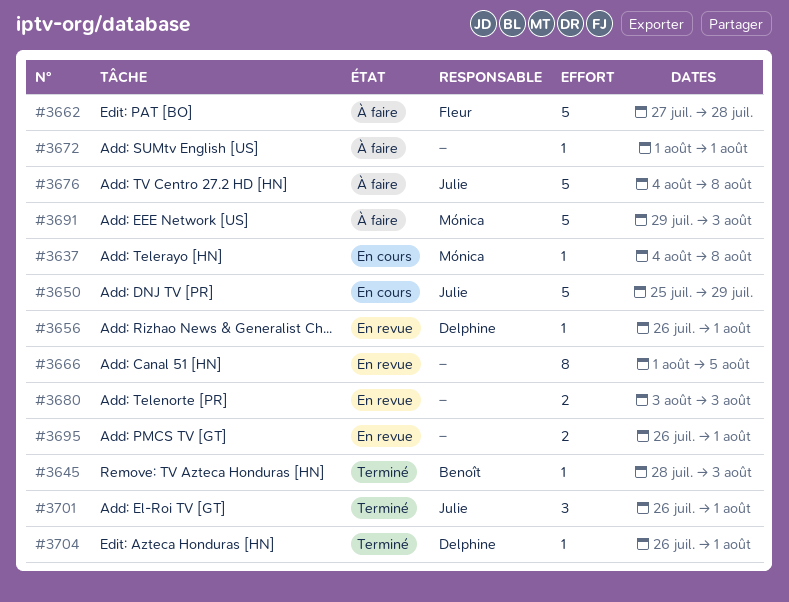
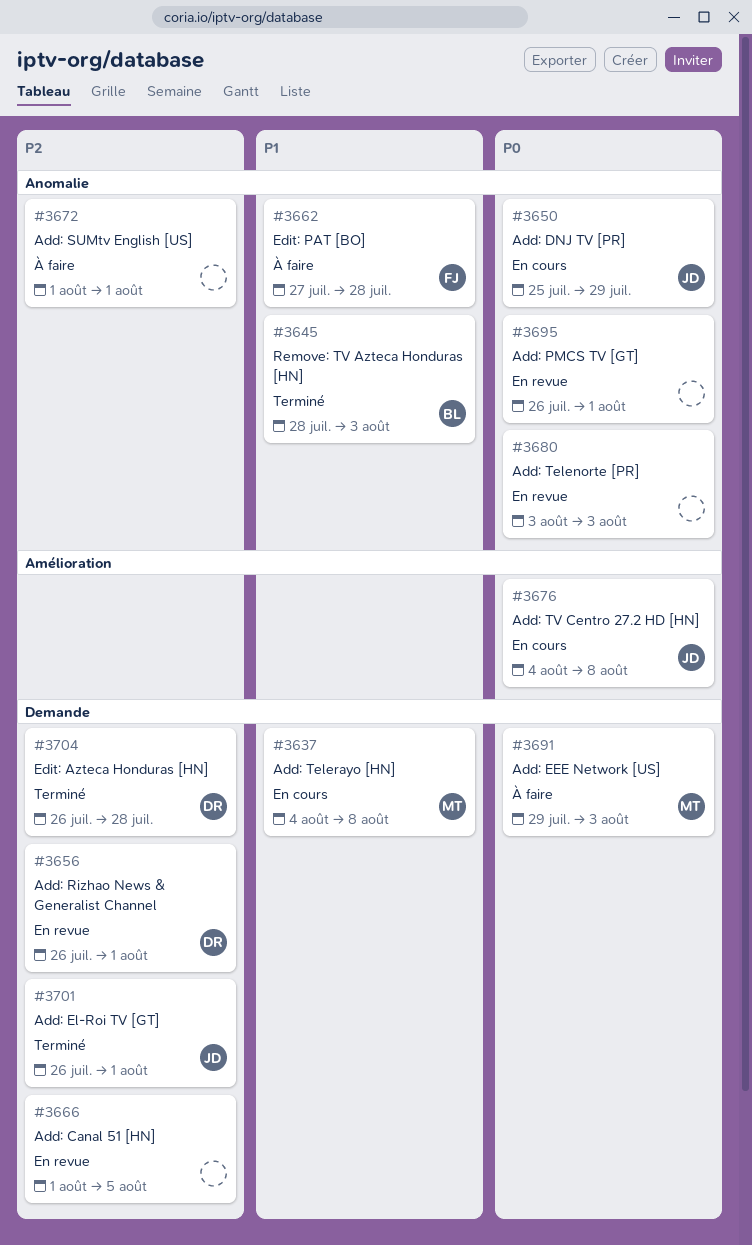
#3676, status: À faire -> En cours
#3704, due: Aug 1 -> Jul 28

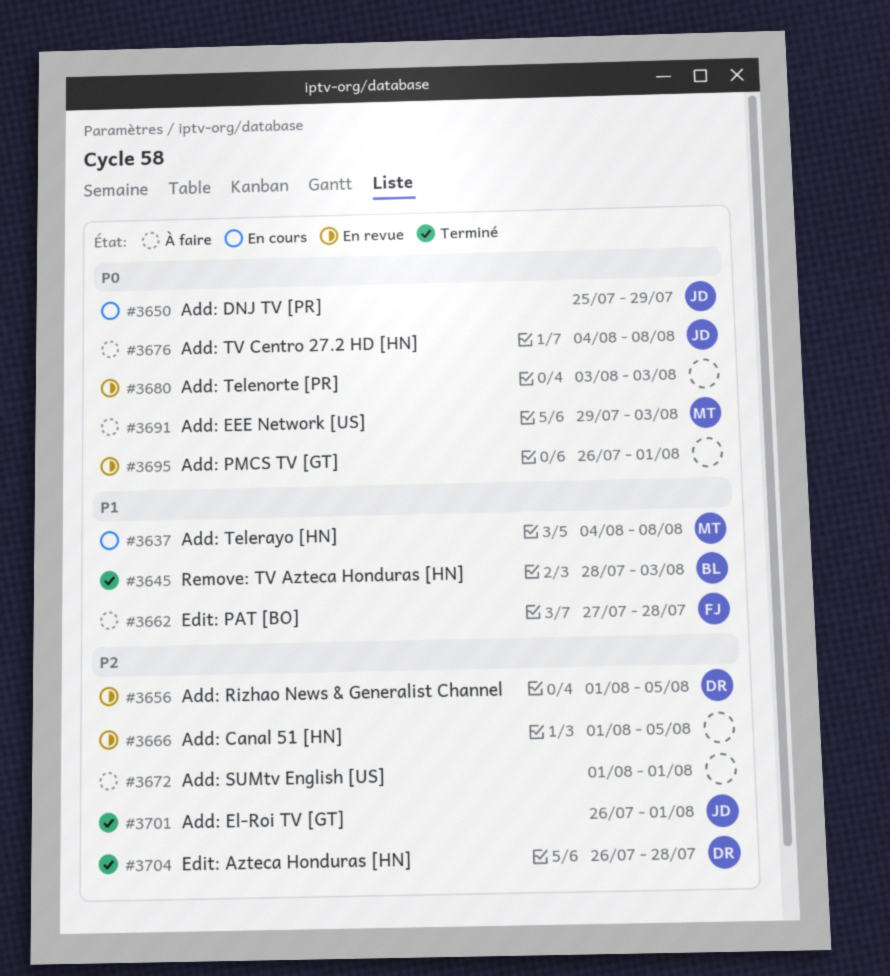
#3656, start: Jul 26 -> Aug 1
#3656, due: Aug 1 -> Aug 5
#3676, status: En cours -> À faire

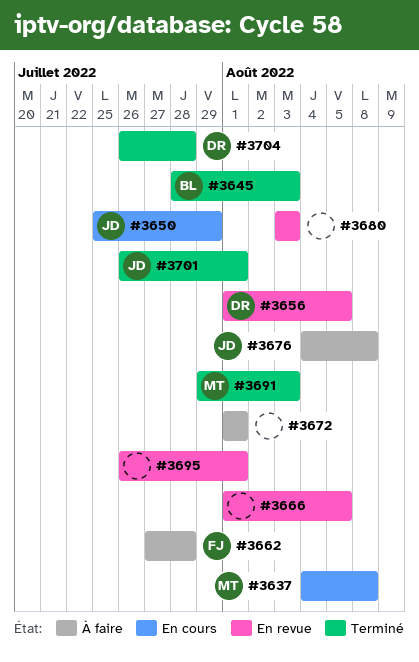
#3691, status: À faire -> Terminé

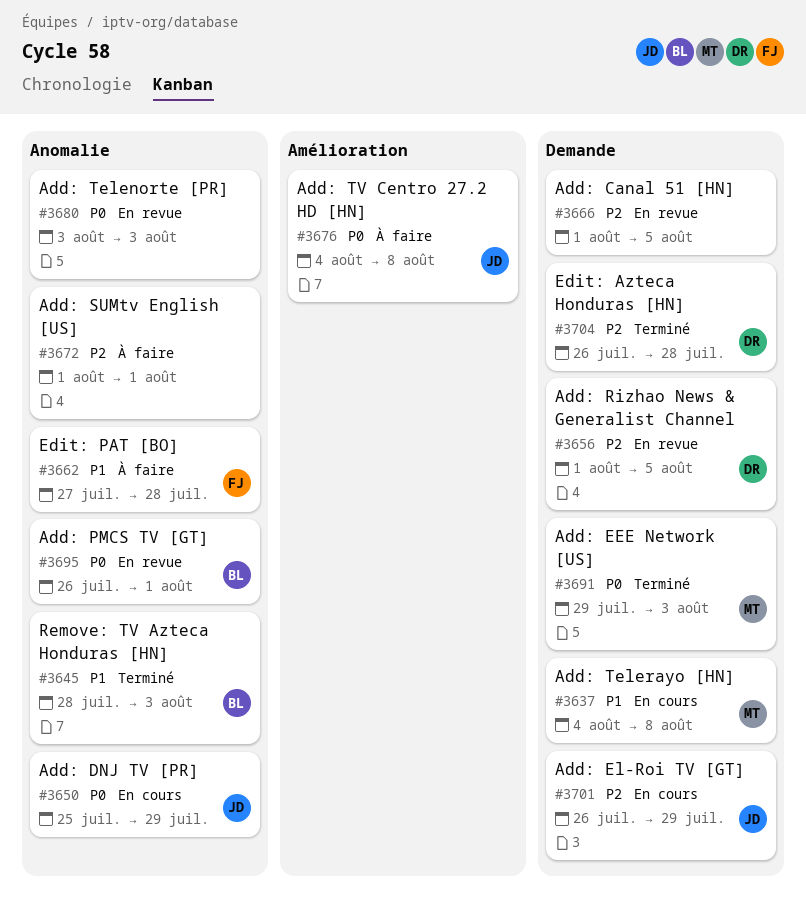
#3695, owner: none -> BL
#3701, status: Terminé -> En cours
#3701, due: Aug 1 -> Jul 29

